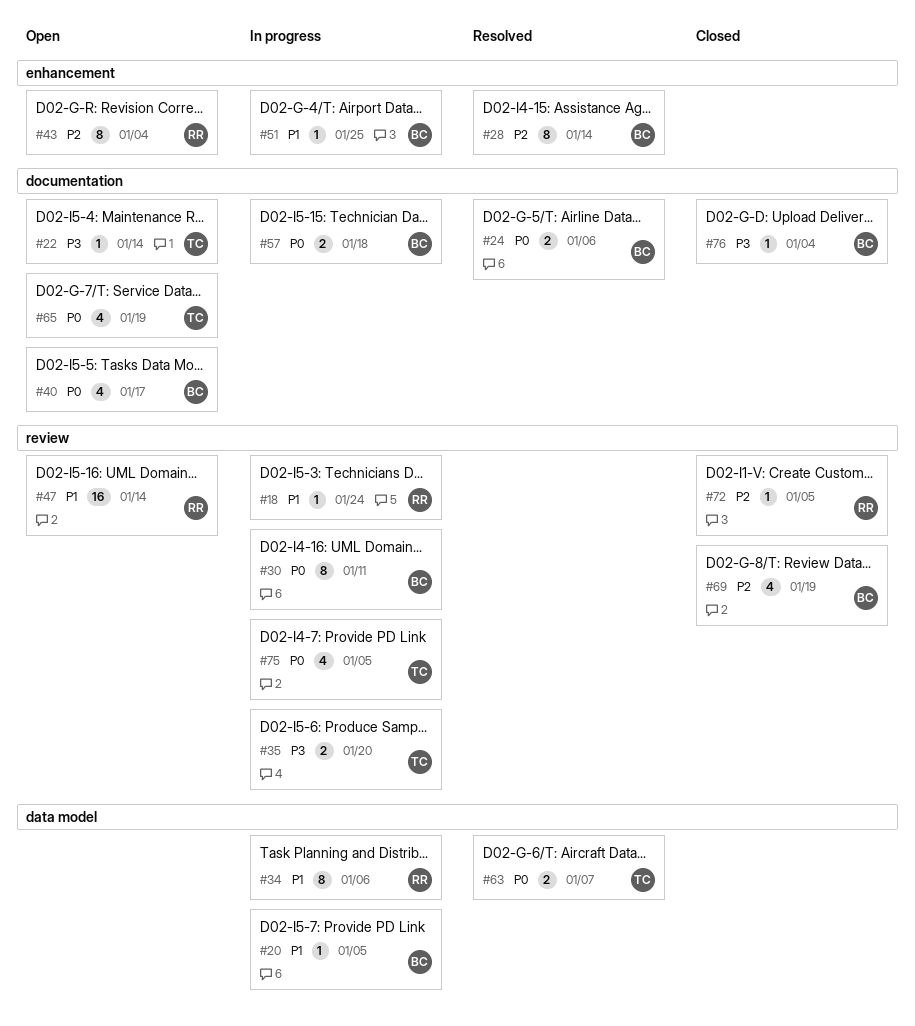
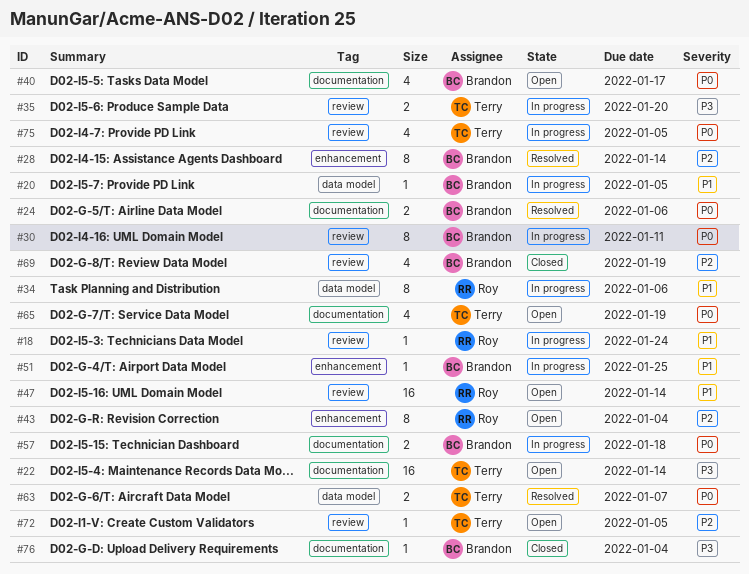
#22, estimate: 1 -> 16
#72, status: Closed -> Open
#72, owner: Roy -> Terry

